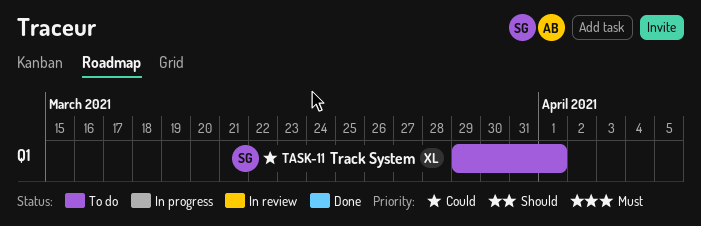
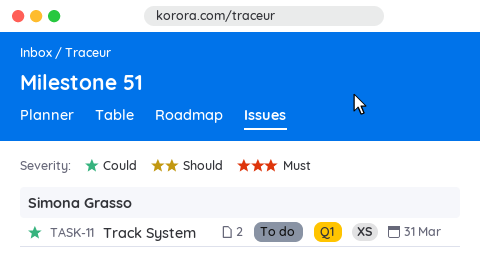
TASK-11, estimate: XL -> XS
TASK-11, due: Apr 1 -> Mar 31

